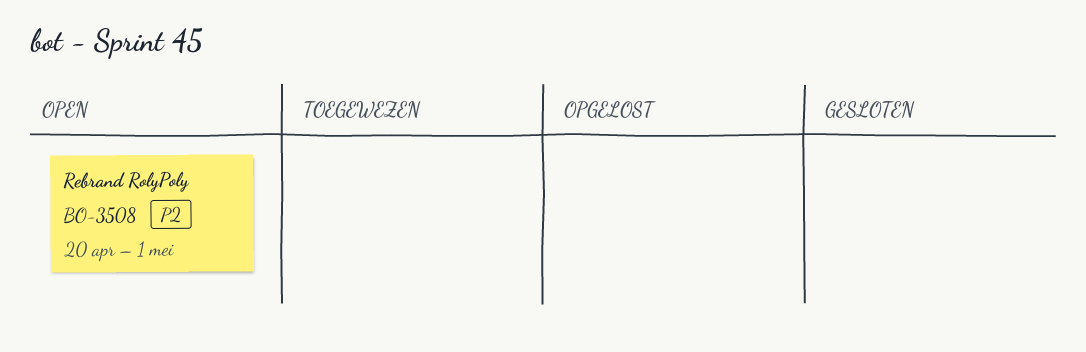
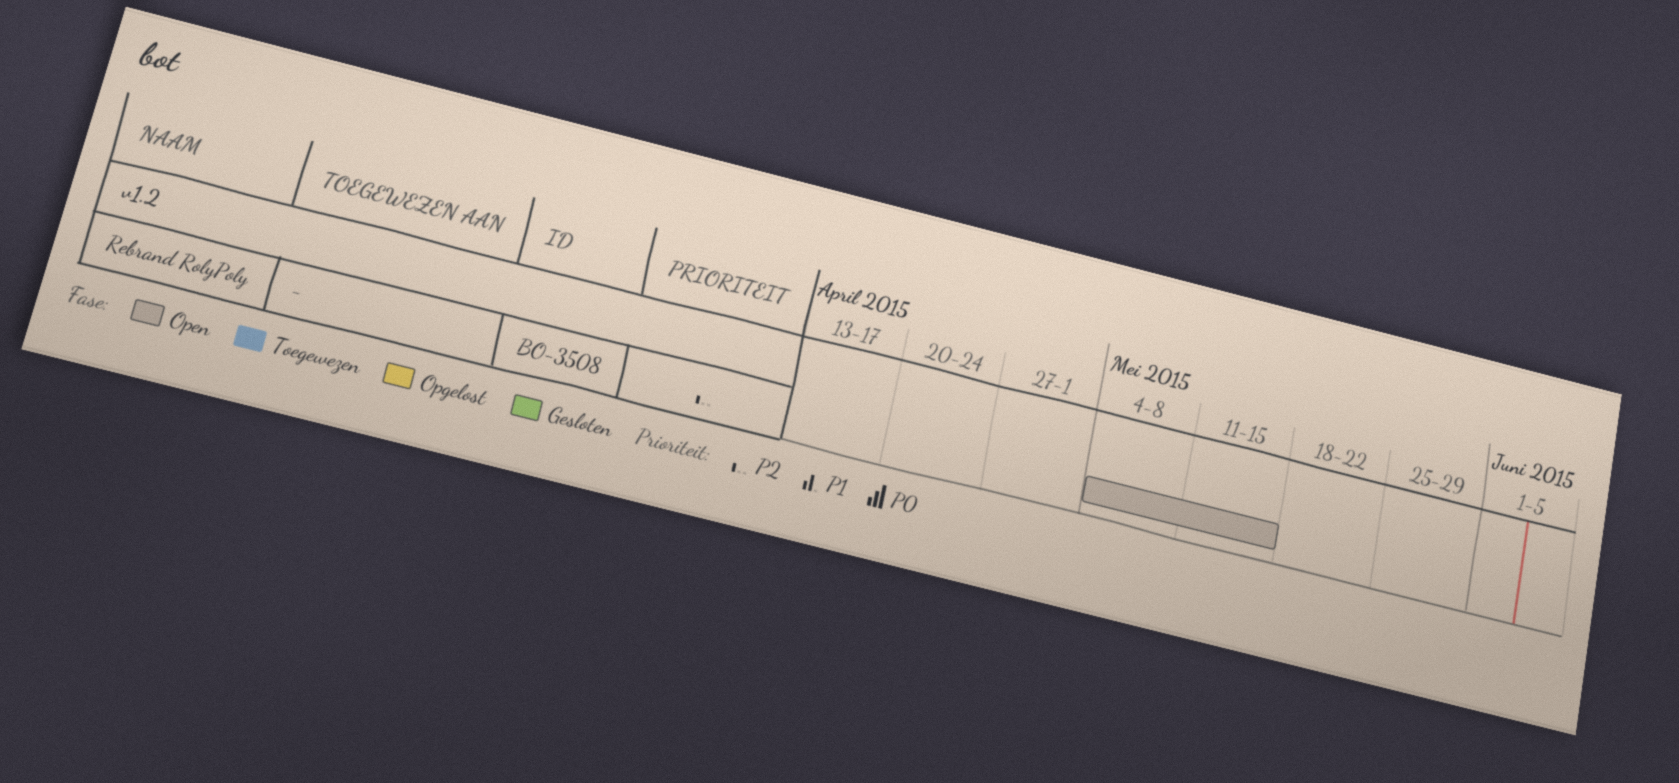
BO-3508, start: Apr 20 -> May 4
BO-3508, due: May 1 -> May 15

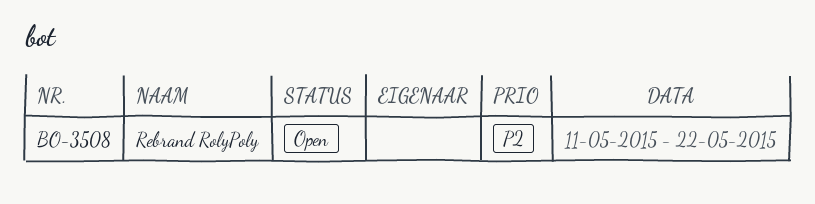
BO-3508, start: May 4 -> May 11
BO-3508, due: May 15 -> May 22

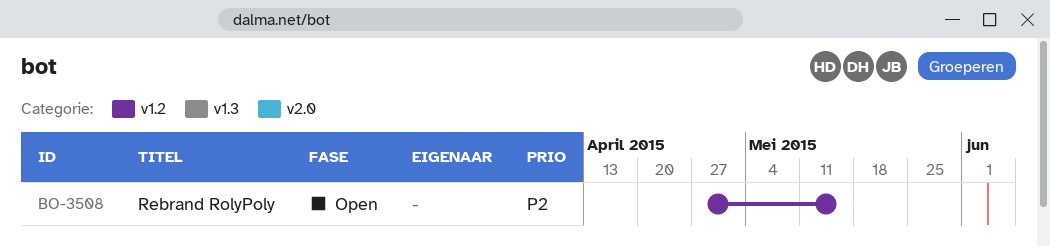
BO-3508, start: May 11 -> Apr 27
BO-3508, due: May 22 -> May 15

